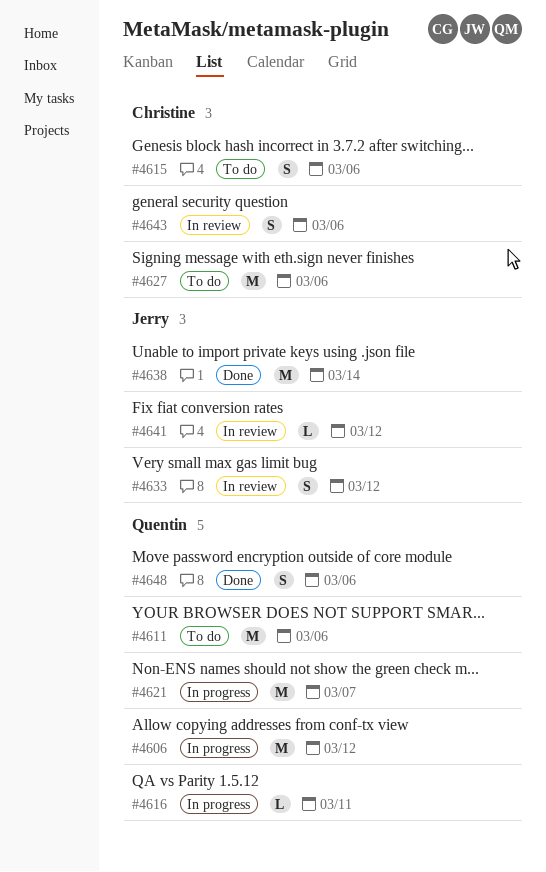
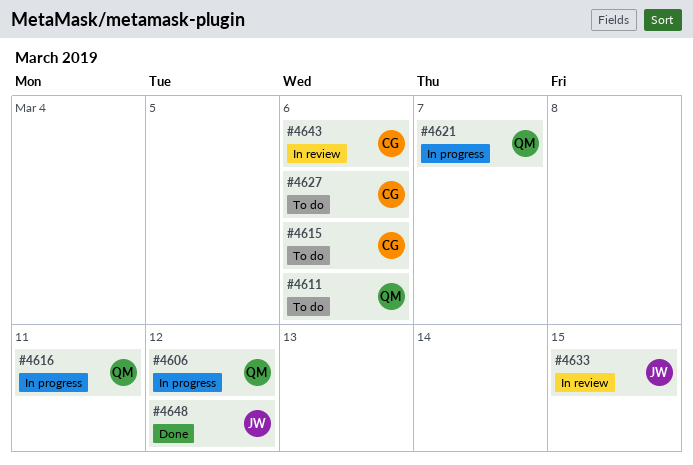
#4633, due: Mar 12 -> Mar 15
#4638: present -> none
#4641: present -> none
#4648, owner: Quentin -> Jerry
#4648, due: Mar 6 -> Mar 12

